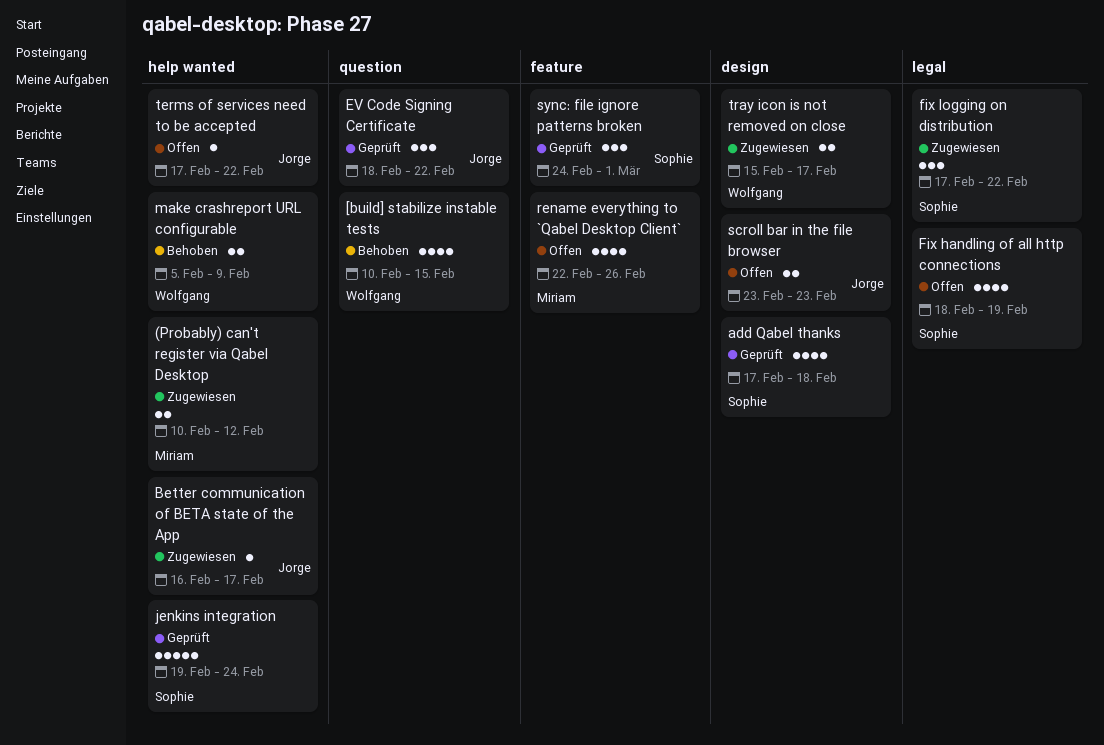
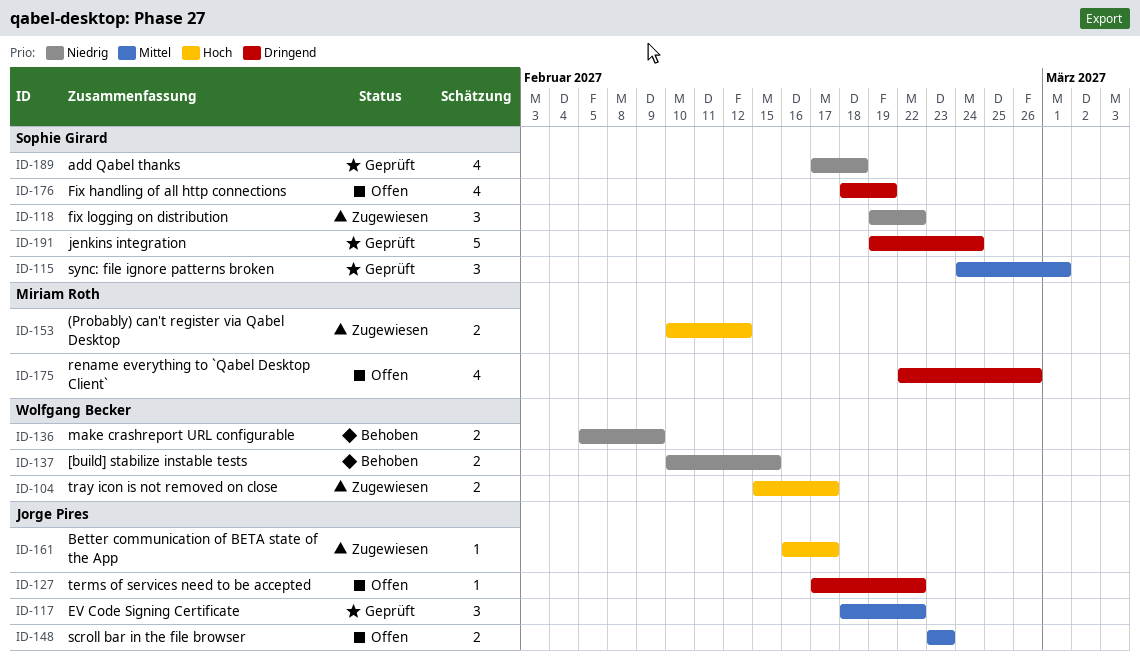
[build] stabilize instable tests, estimate: 4 -> 2
fix logging on distribution, start: Feb 17 -> Feb 19

